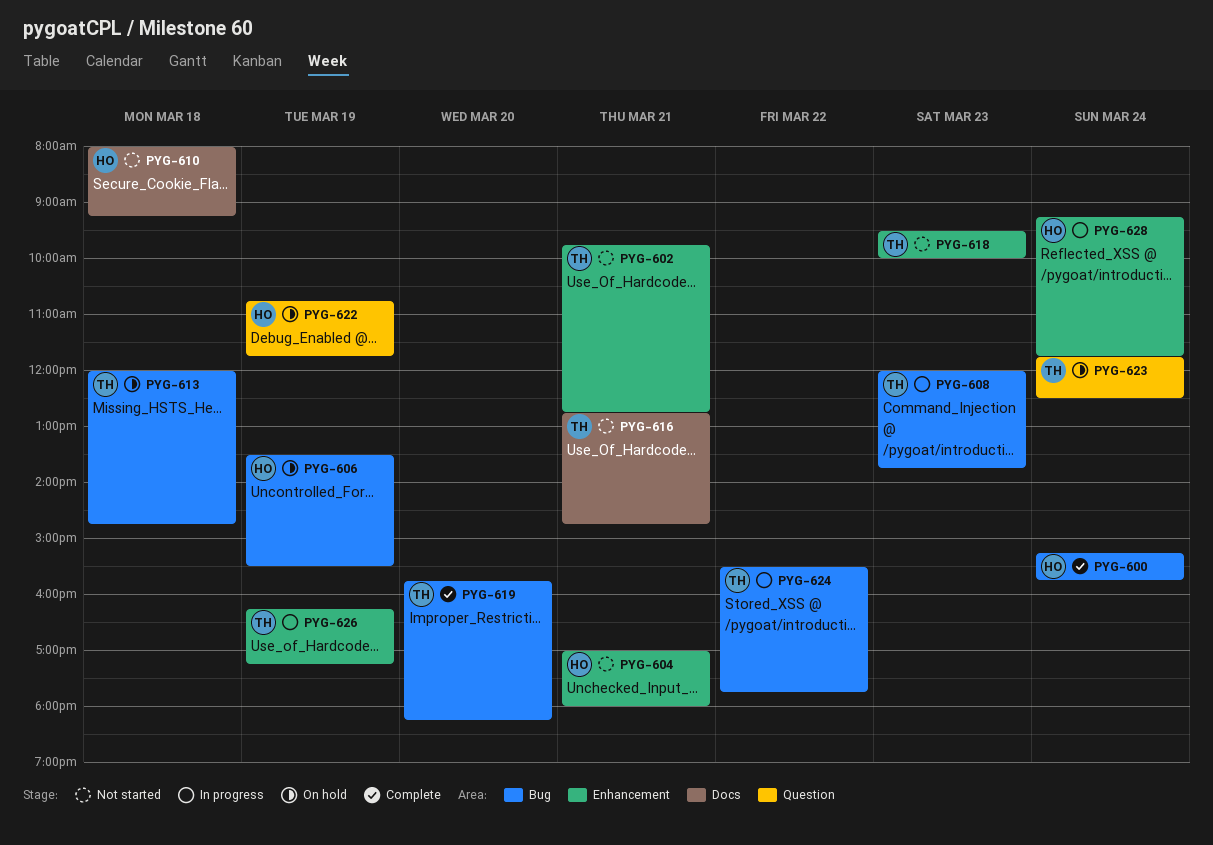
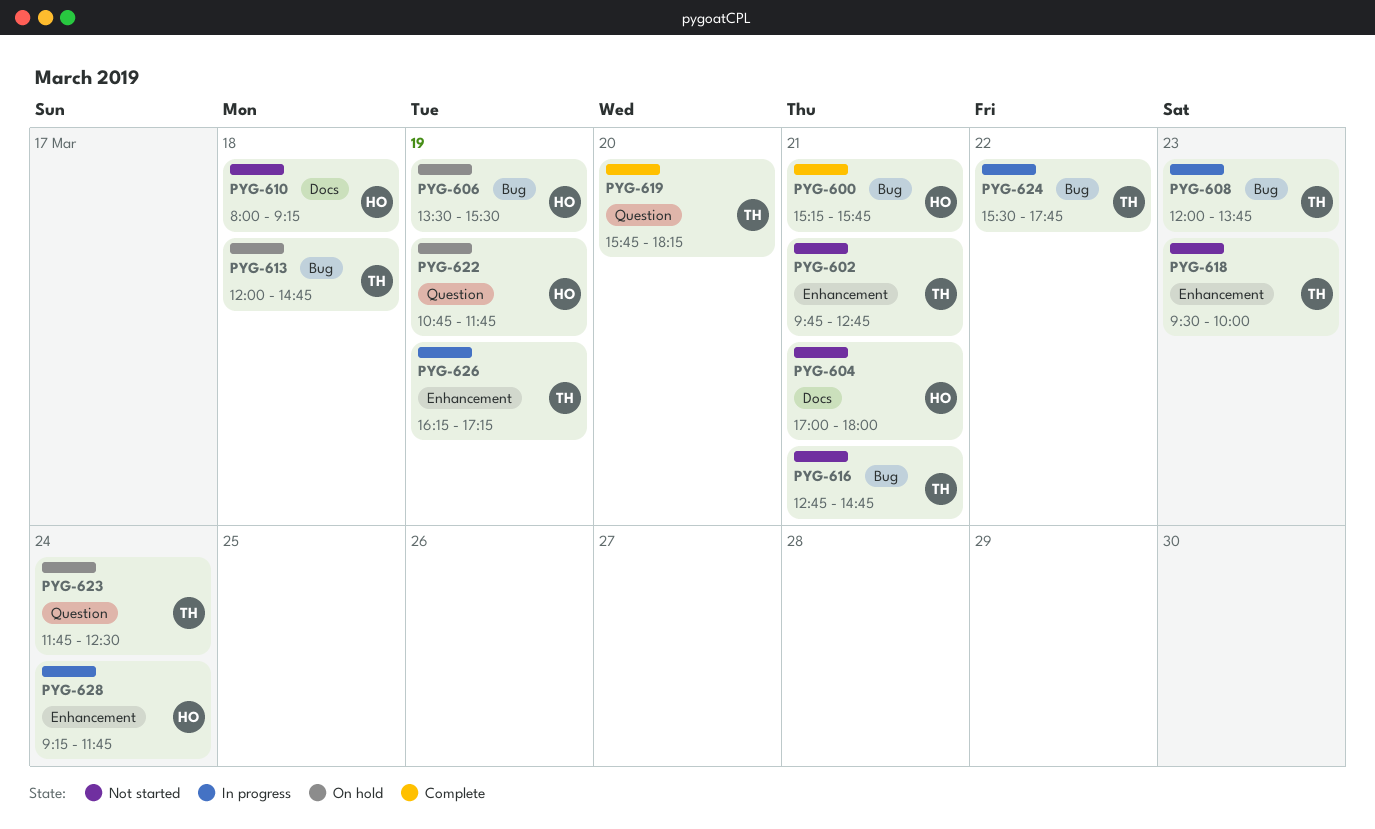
PYG-600, day: Mar 24 -> Mar 21
PYG-604, label: Enhancement -> Docs
PYG-616, label: Docs -> Bug
PYG-619, label: Bug -> Question

